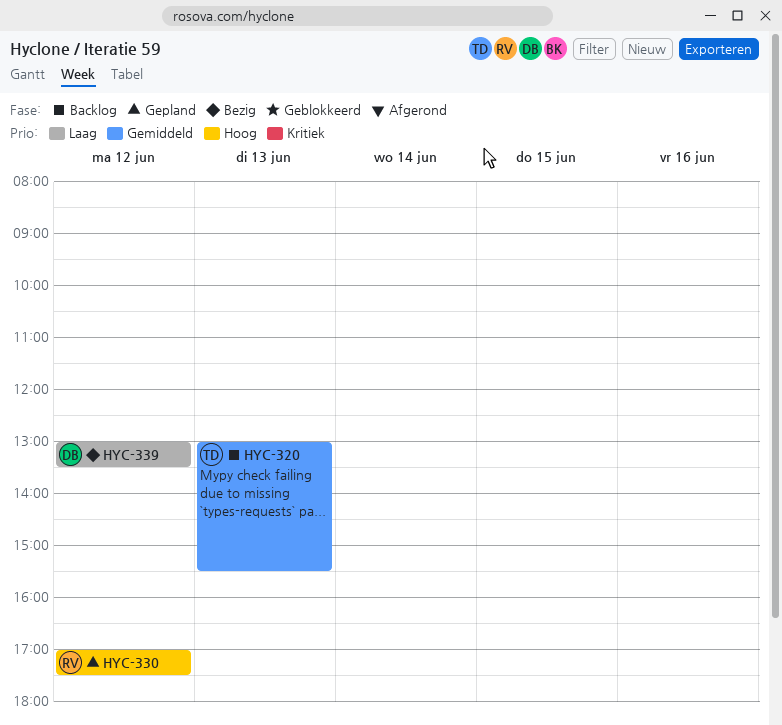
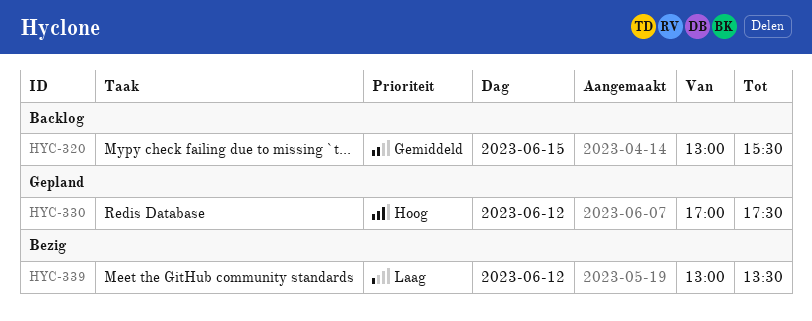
HYC-320, day: Jun 13 -> Jun 15

